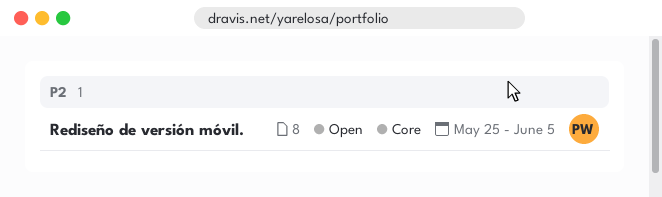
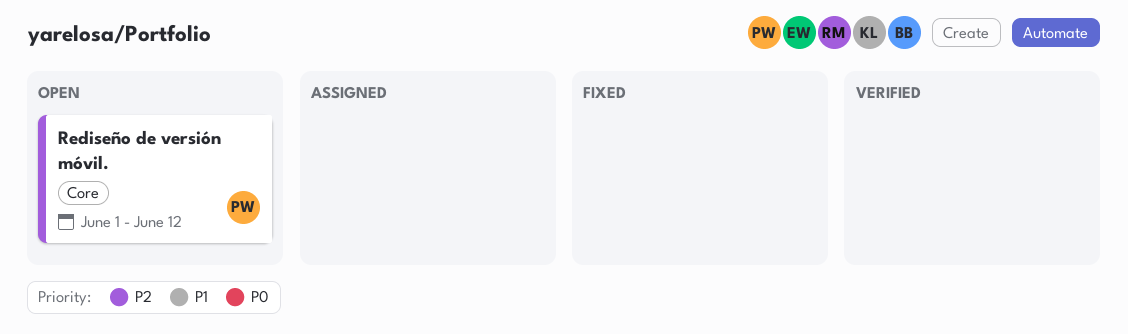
Rediseño de versión móvil., start: May 25 -> Jun 1
Rediseño de versión móvil., due: Jun 5 -> Jun 12

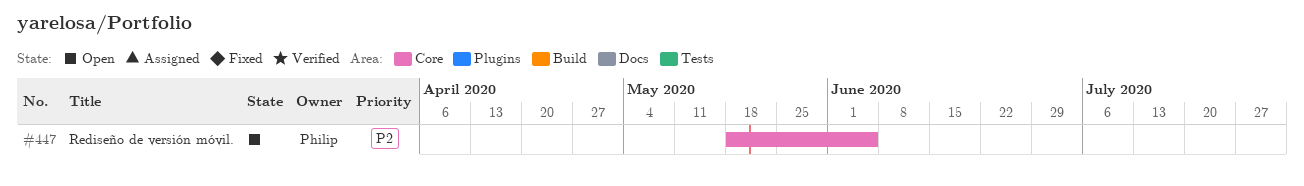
Rediseño de versión móvil., start: Jun 1 -> May 18
Rediseño de versión móvil., due: Jun 12 -> Jun 5

